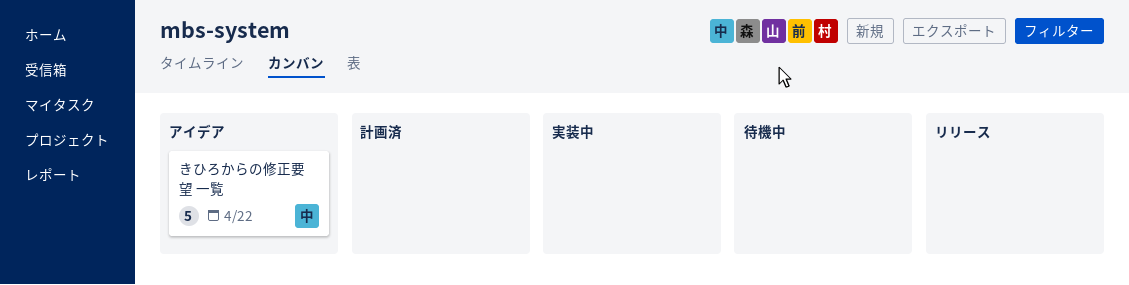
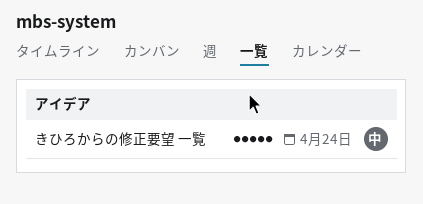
きひろからの修正要望 一覧, due: Apr 22 -> Apr 24

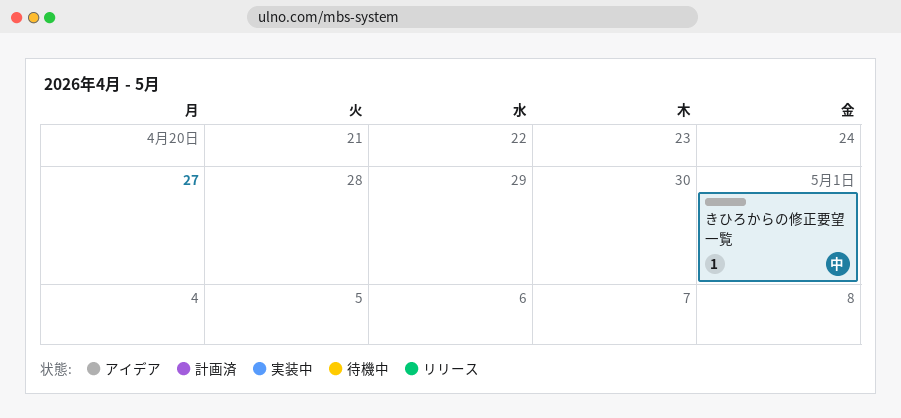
きひろからの修正要望 一覧, estimate: 5 -> 1
きひろからの修正要望 一覧, due: Apr 24 -> May 1

